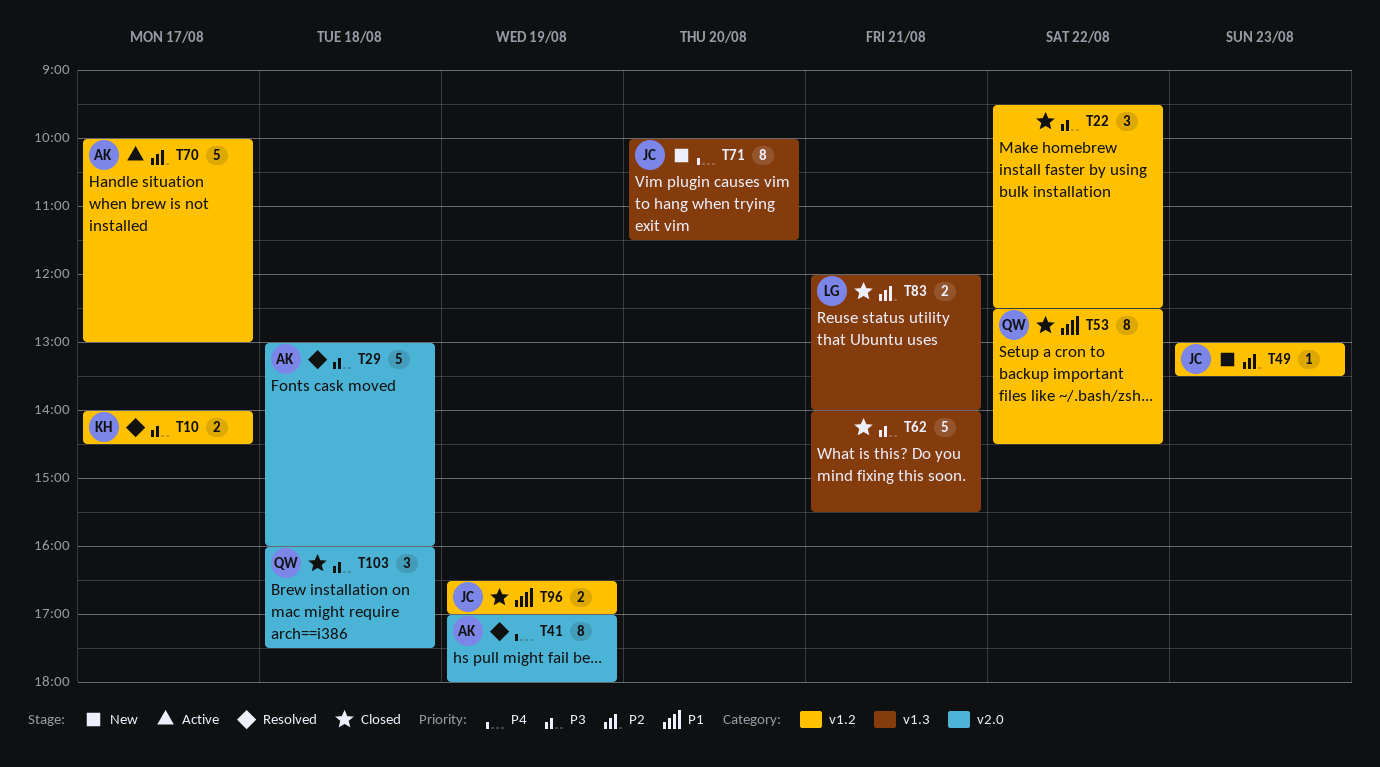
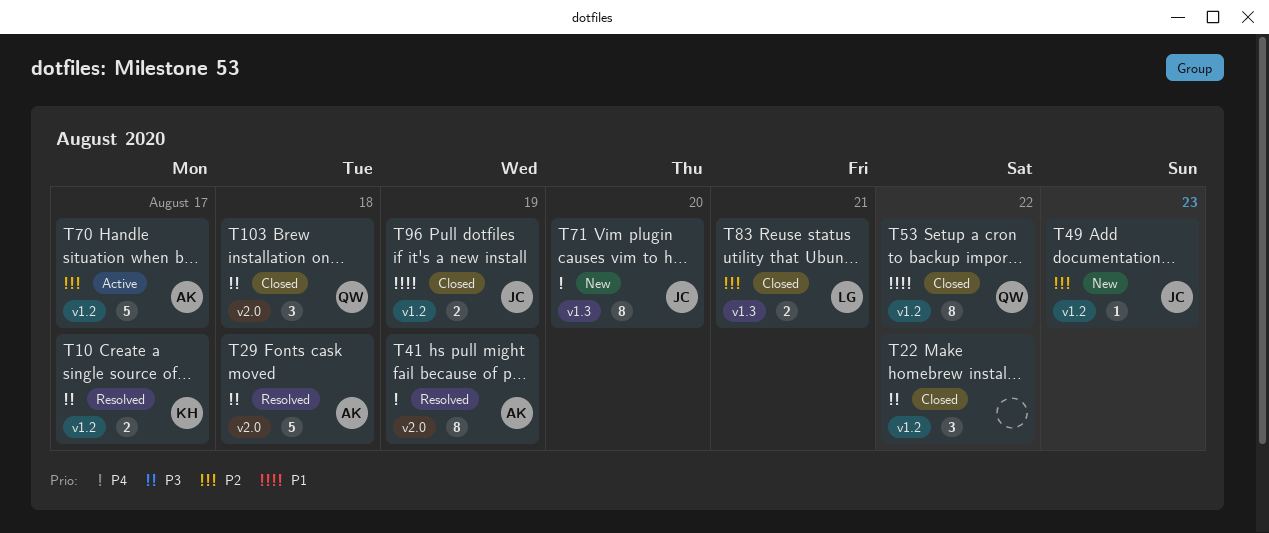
T62: present -> none

